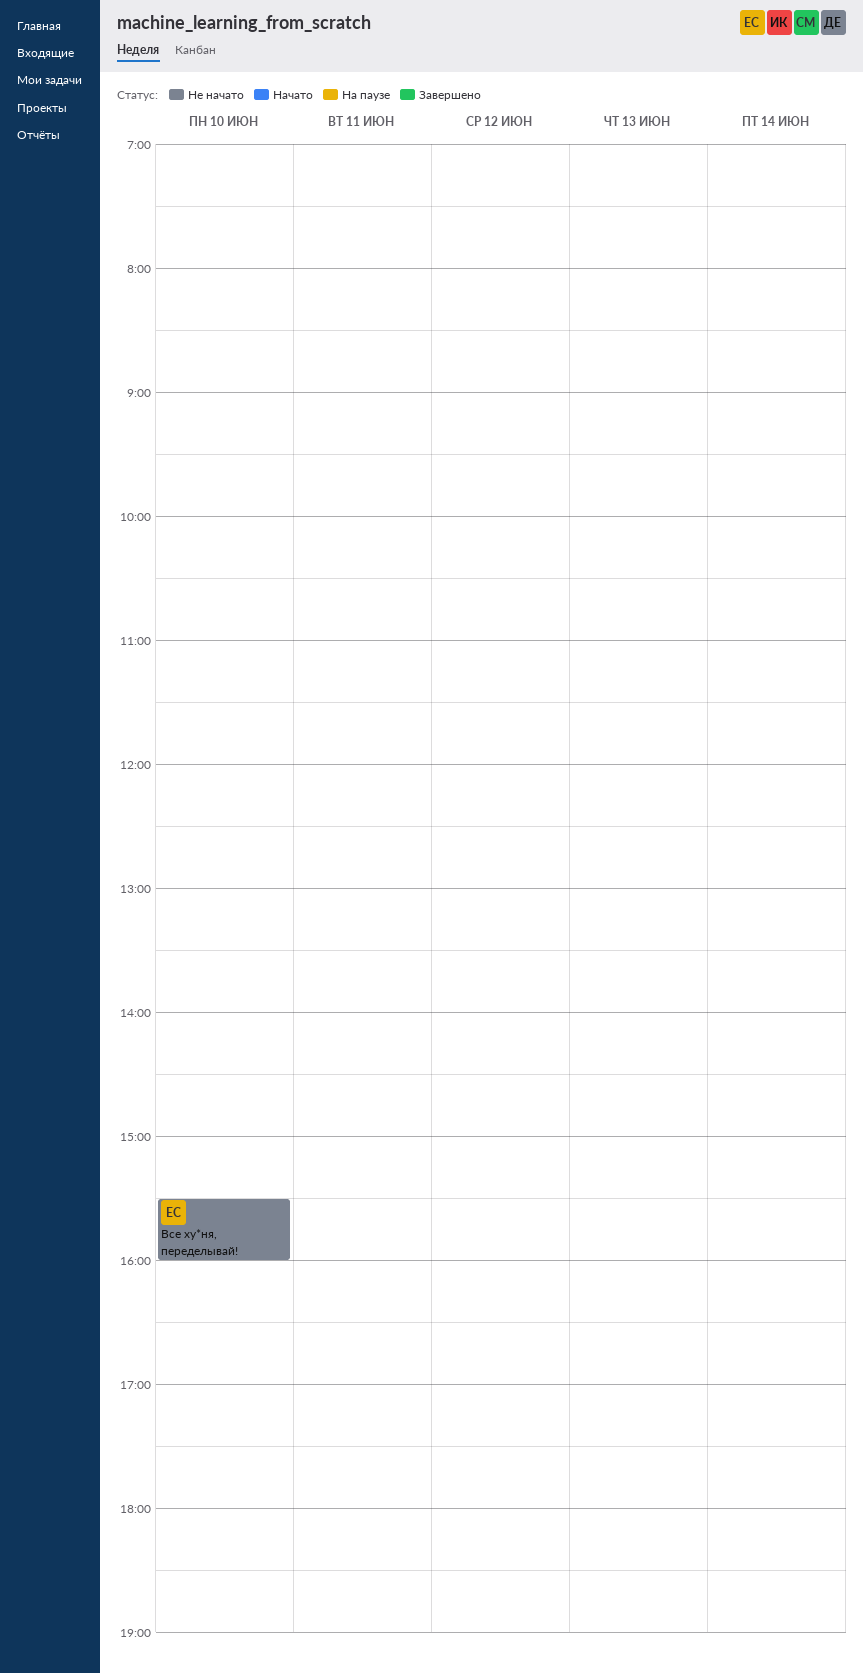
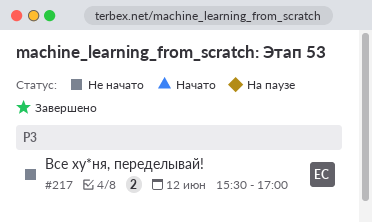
Все ху*ня, переделывай!, day: Jun 10 -> Jun 12
Все ху*ня, переделывай!, ends: 16:00 -> 17:00

